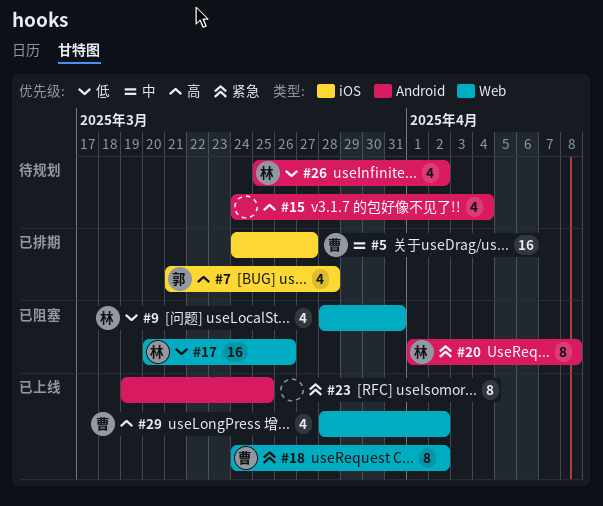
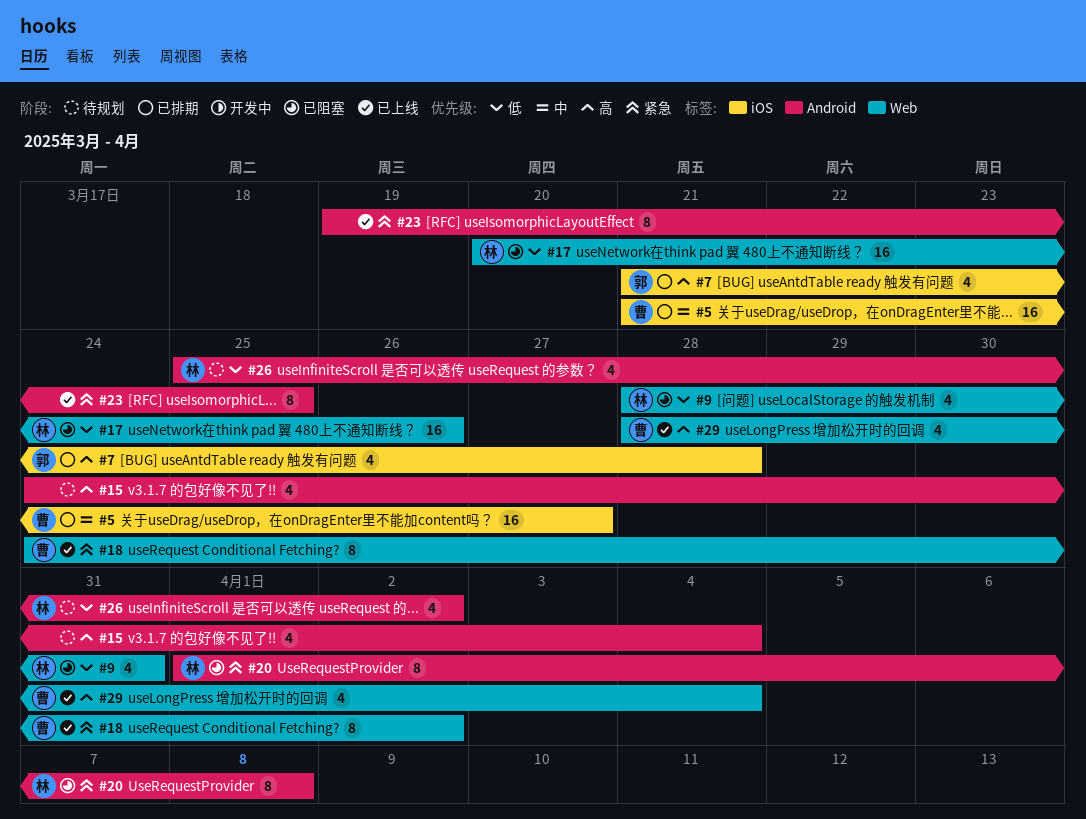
#5, start: Mar 24 -> Mar 21
#29, due: Apr 2 -> Apr 4

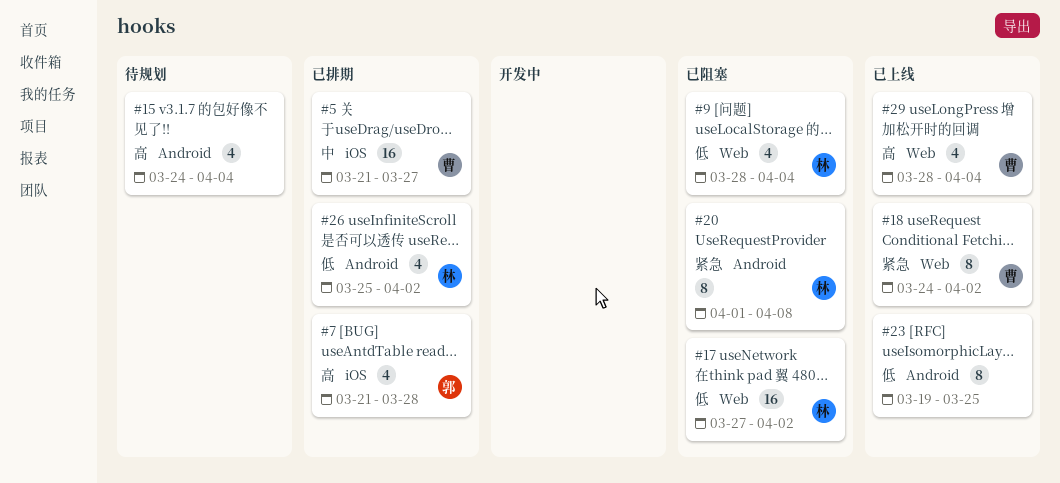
#9, due: Mar 31 -> Apr 4
#17, start: Mar 20 -> Mar 27
#17, due: Mar 26 -> Apr 2
#23, priority: 紧急 -> 低
#26, status: 待规划 -> 已排期

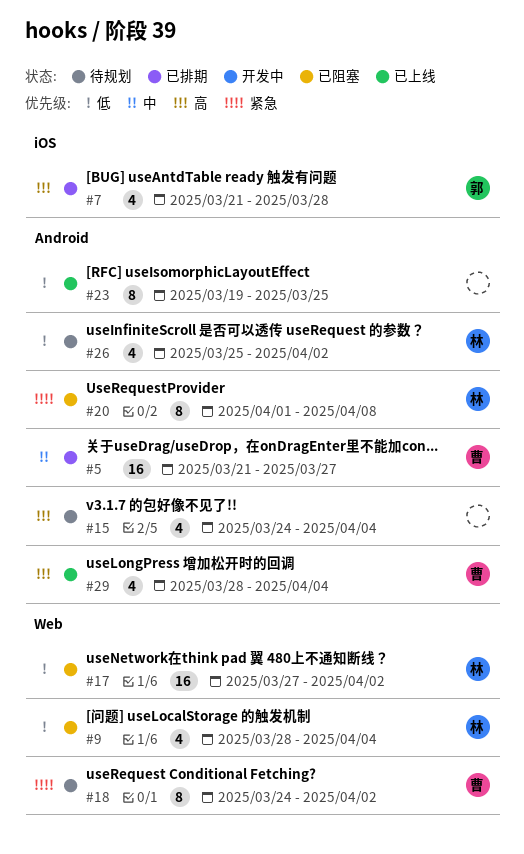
#5, label: iOS -> Android
#18, status: 已上线 -> 待规划
#26, status: 已排期 -> 待规划
#29, label: Web -> Android

